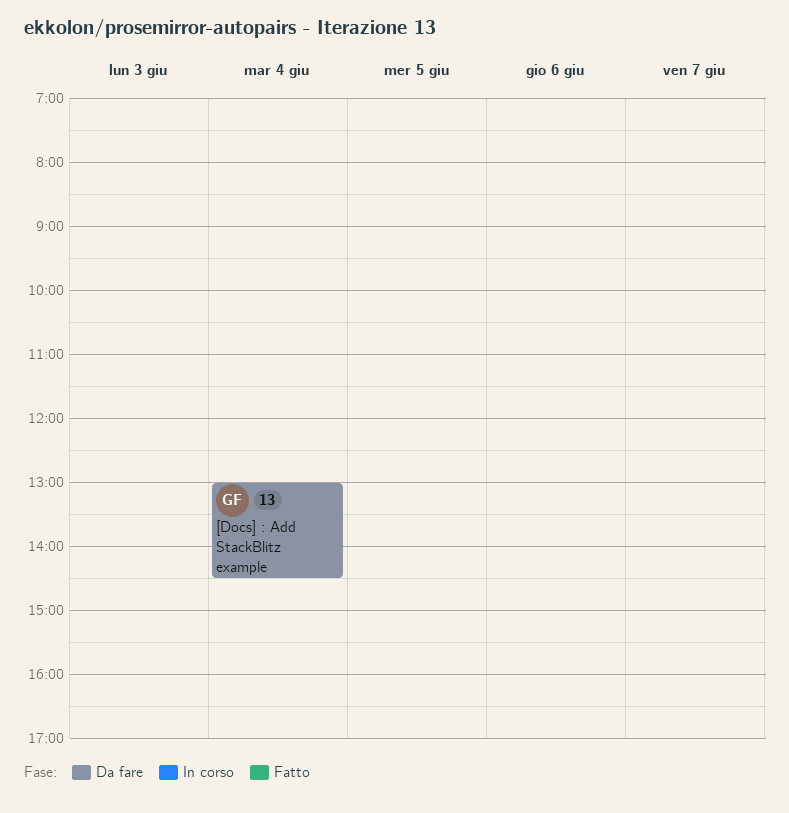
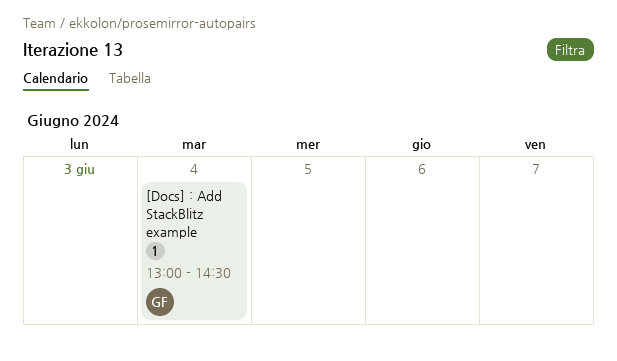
[Docs] : Add StackBlitz example, estimate: 13 -> 1

